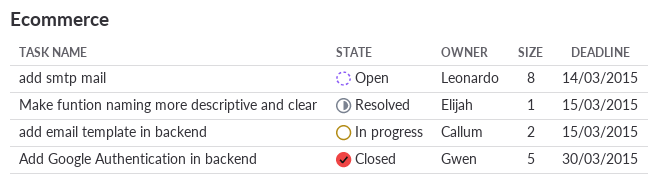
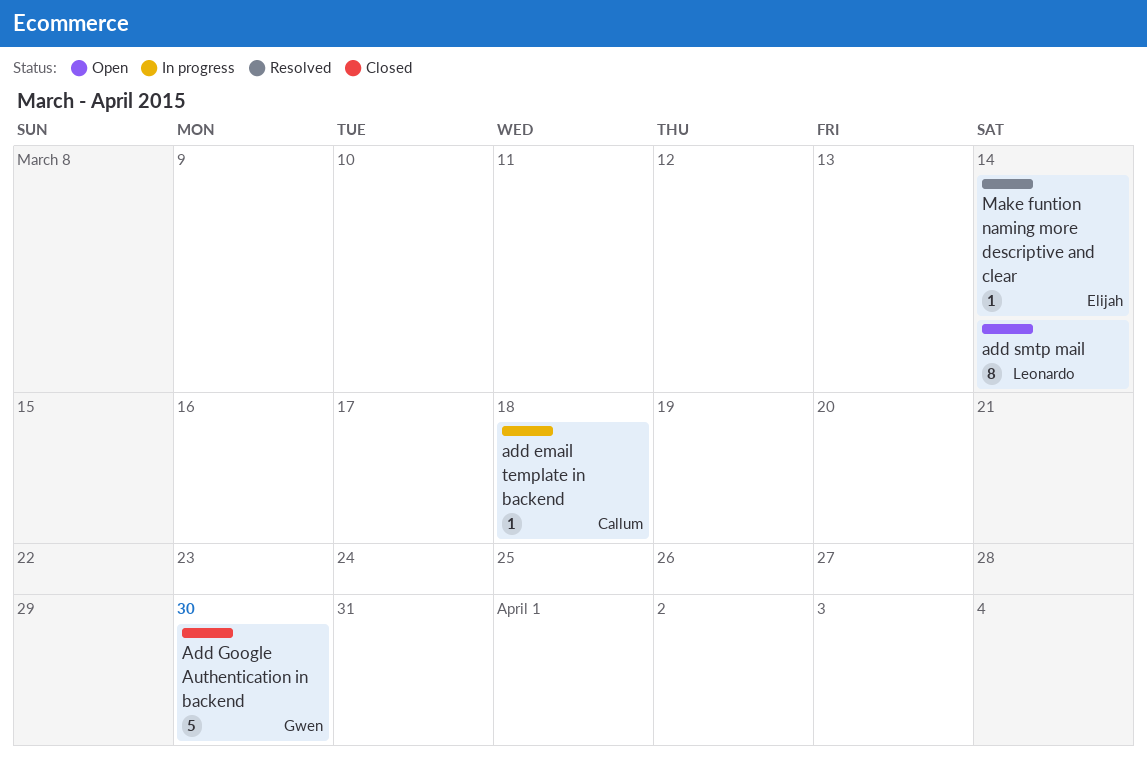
add email template in backend, estimate: 2 -> 1
add email template in backend, due: Mar 15 -> Mar 18
Make funtion naming more descriptive and clear, due: Mar 15 -> Mar 14

